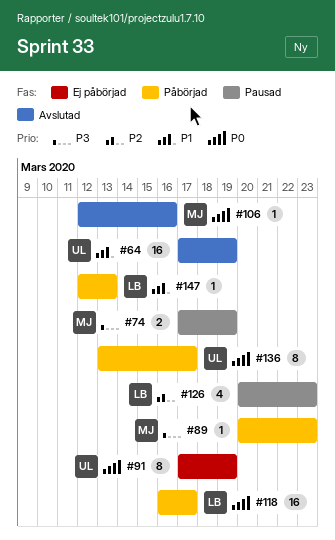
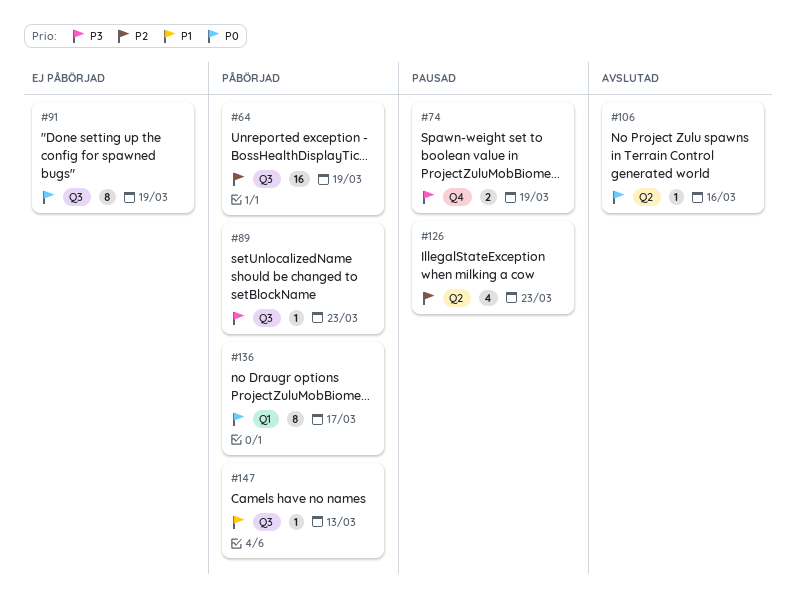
#64, status: Avslutad -> Påbörjad
#64, priority: P1 -> P2
#118: present -> none

